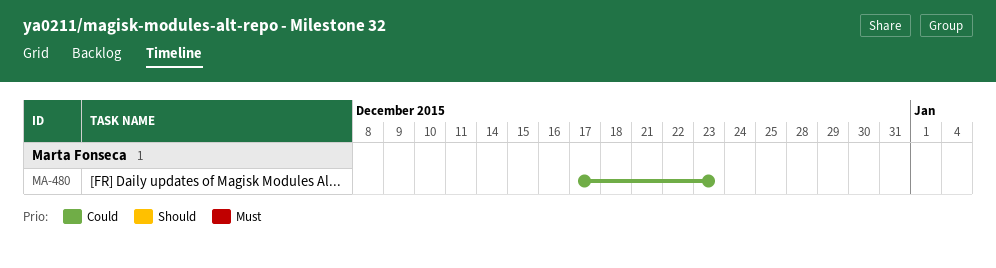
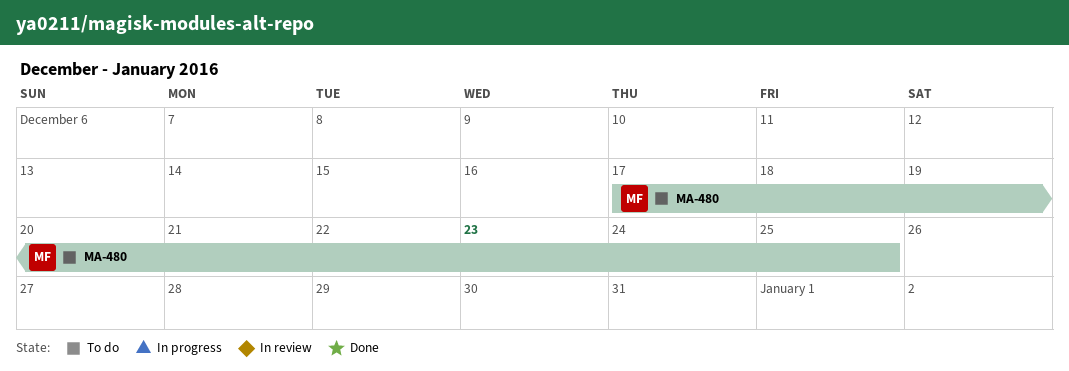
MA-480, due: Dec 23 -> Dec 25

